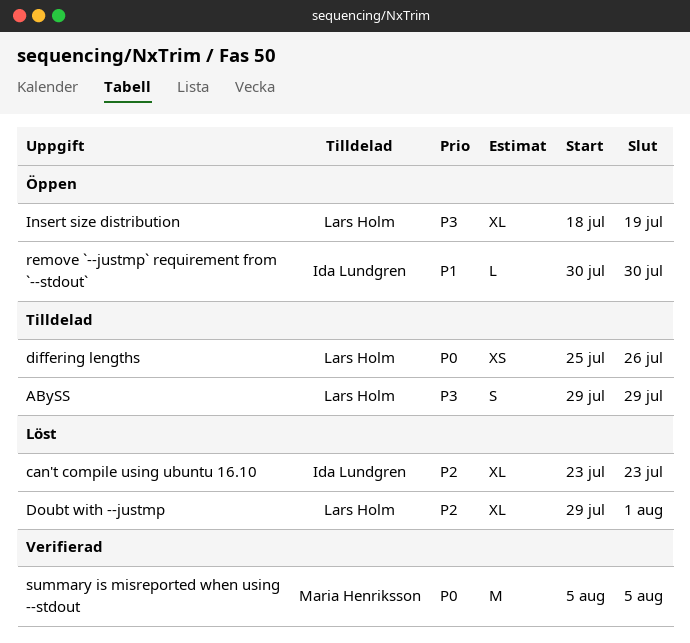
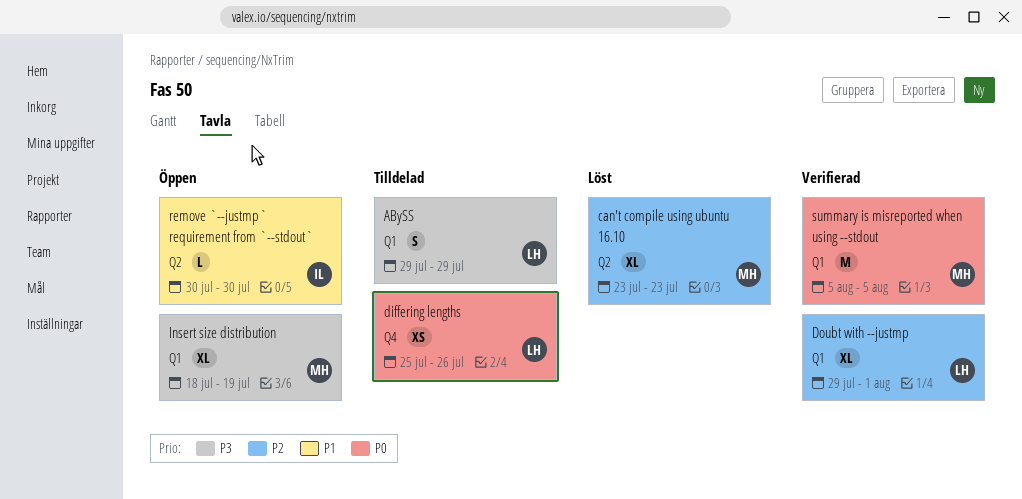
can't compile using ubuntu 16.10, owner: Ida Lundgren -> Maria Henriksson
Doubt with --justmp, status: Löst -> Verifierad
Insert size distribution, owner: Lars Holm -> Maria Henriksson

